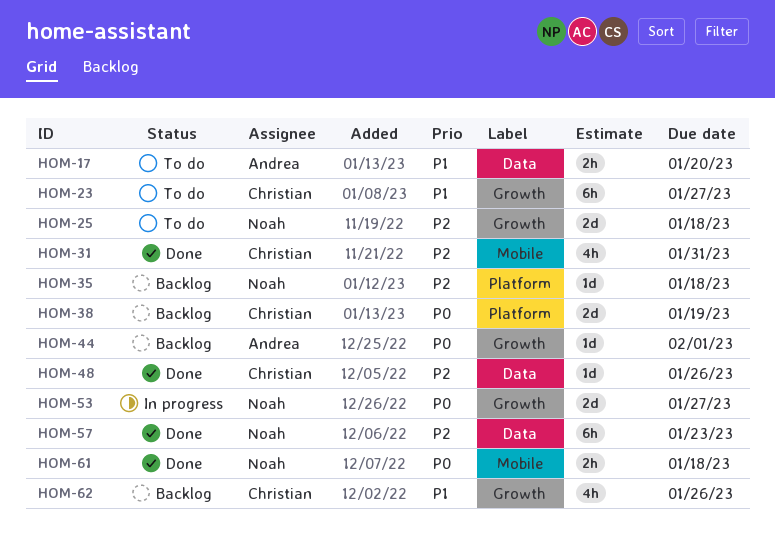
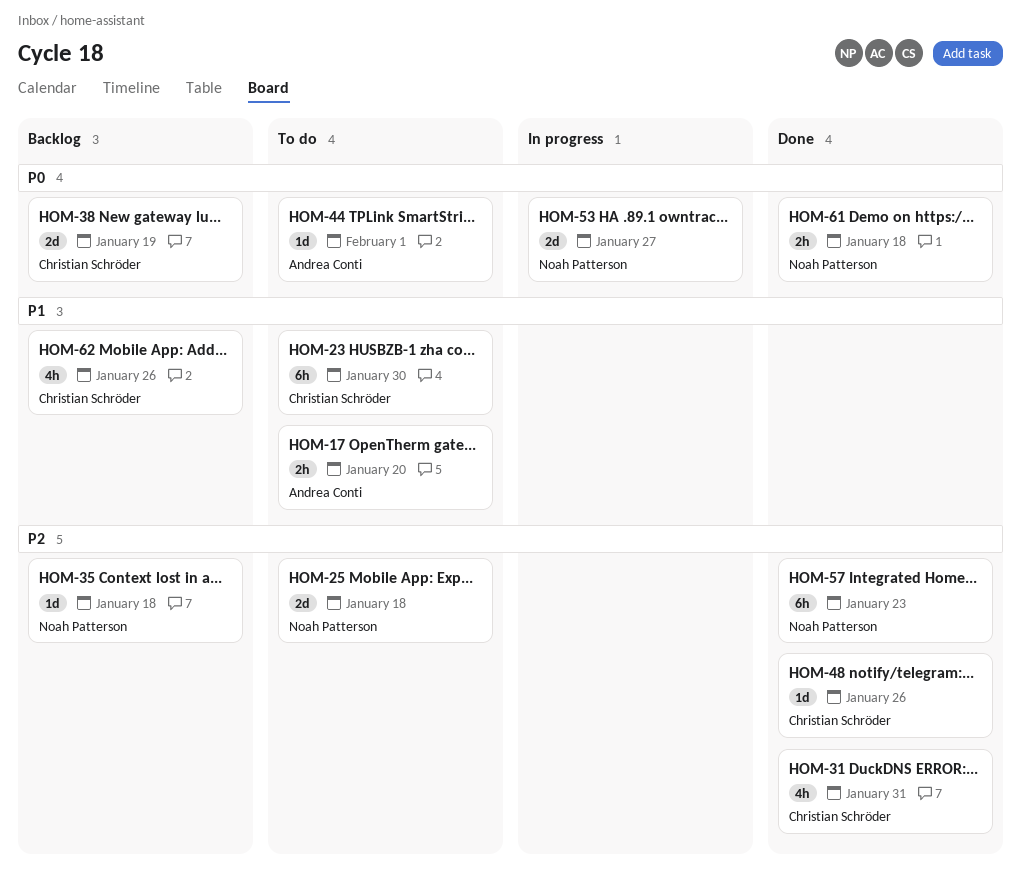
HOM-23, due: Jan 27 -> Jan 30
HOM-44, status: Backlog -> To do

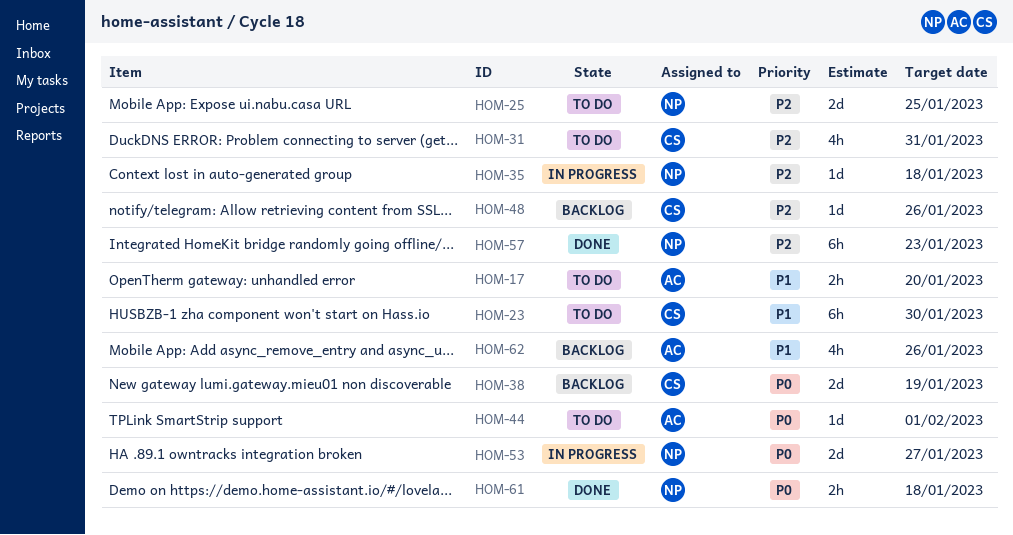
HOM-25, due: Jan 18 -> Jan 25
HOM-31, status: Done -> To do
HOM-35, status: Backlog -> In progress
HOM-48, status: Done -> Backlog
HOM-62, owner: Christian Schröder -> Andrea Conti

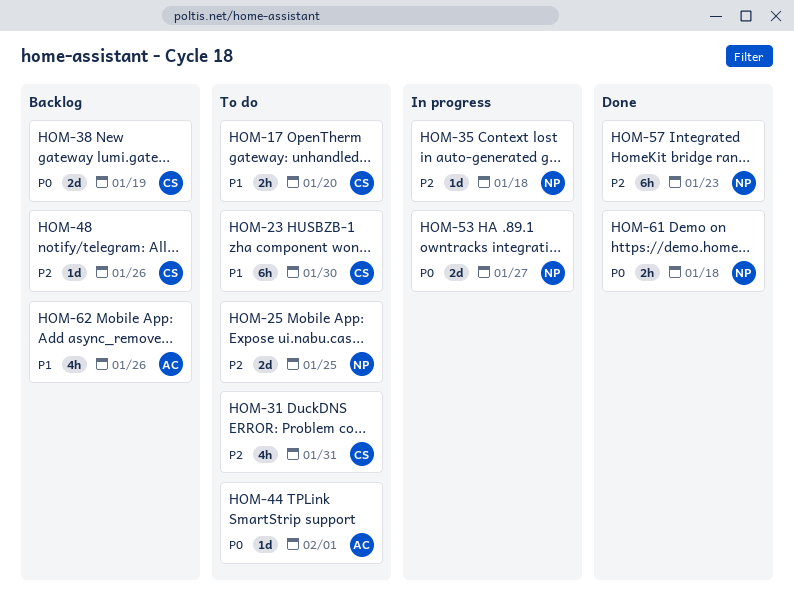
HOM-17, owner: AC -> CS

